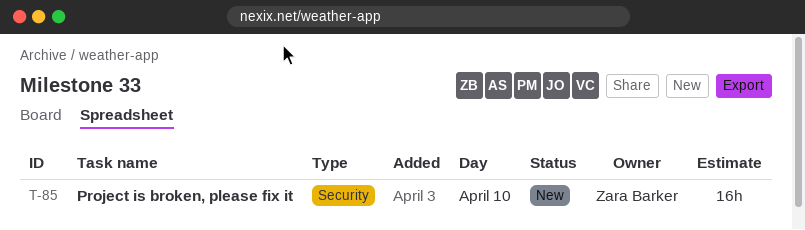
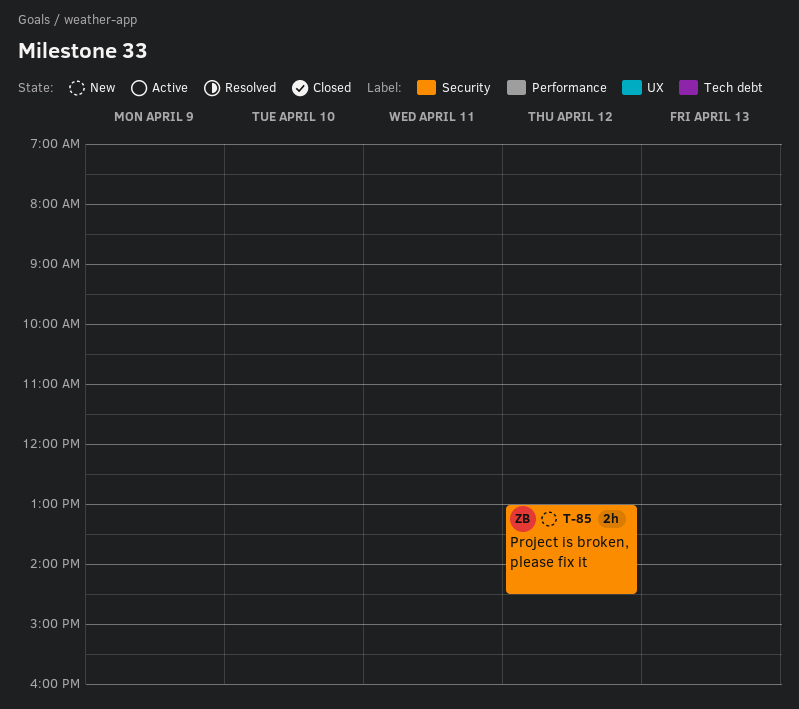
T-85, estimate: 16h -> 2h
T-85, day: Apr 10 -> Apr 12

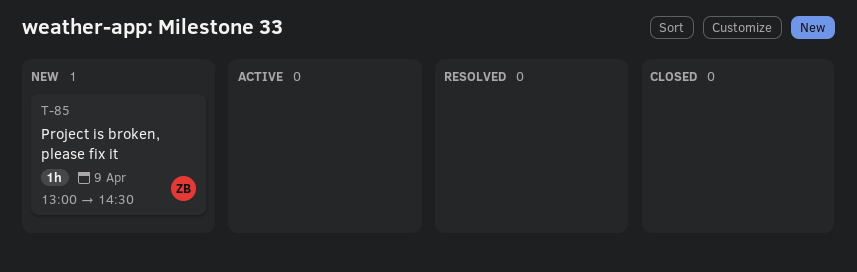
T-85, estimate: 2h -> 1h
T-85, day: Apr 12 -> Apr 9

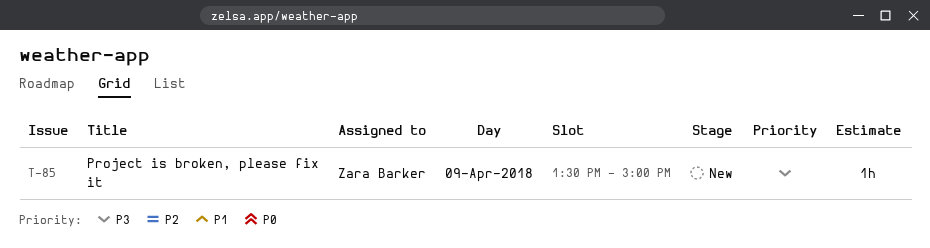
T-85, begins: 13:00 -> 13:30
T-85, ends: 14:30 -> 15:00

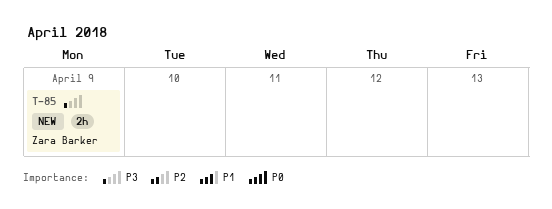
T-85, estimate: 1h -> 2h

